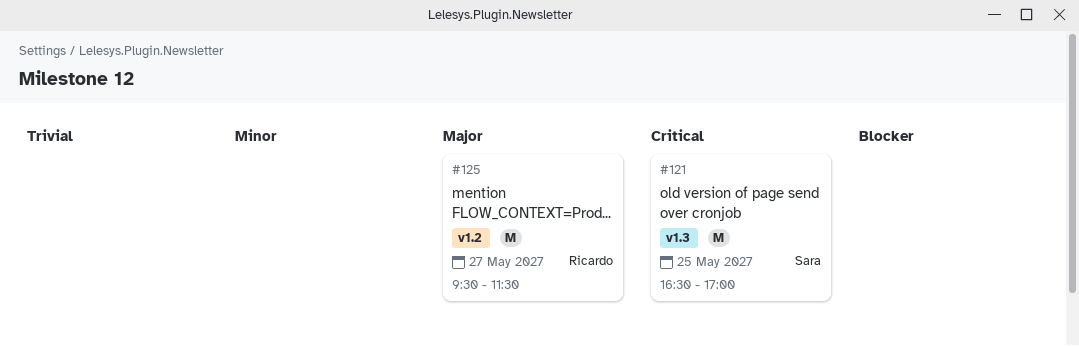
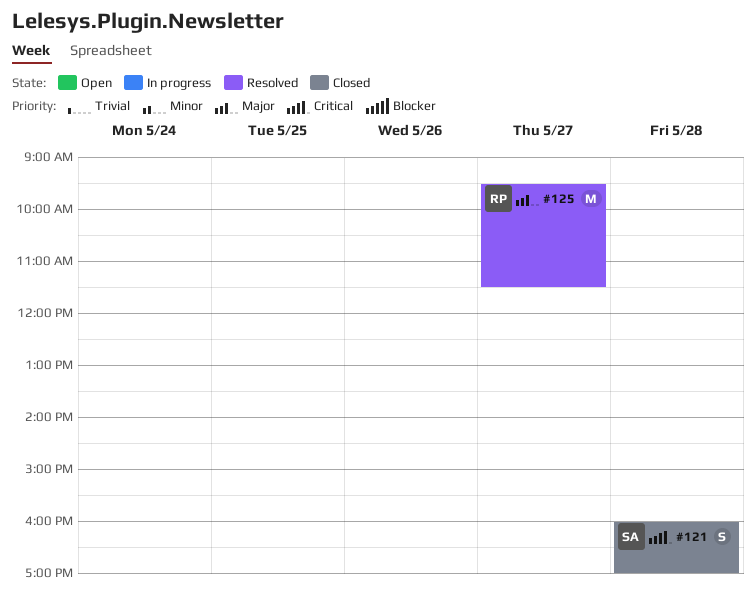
#121, estimate: M -> S
#121, day: May 25 -> May 28
#121, begins: 16:30 -> 16:00

